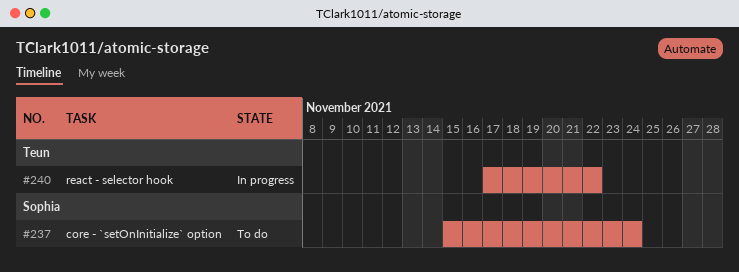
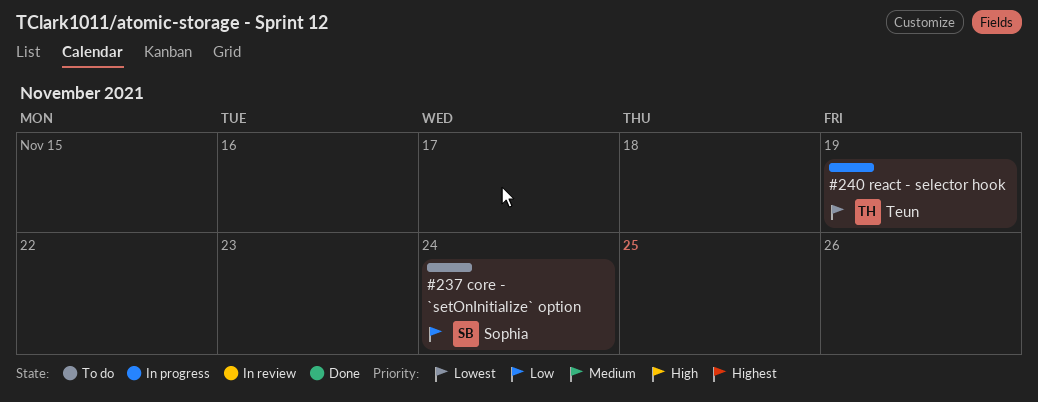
#240, due: Nov 22 -> Nov 19

